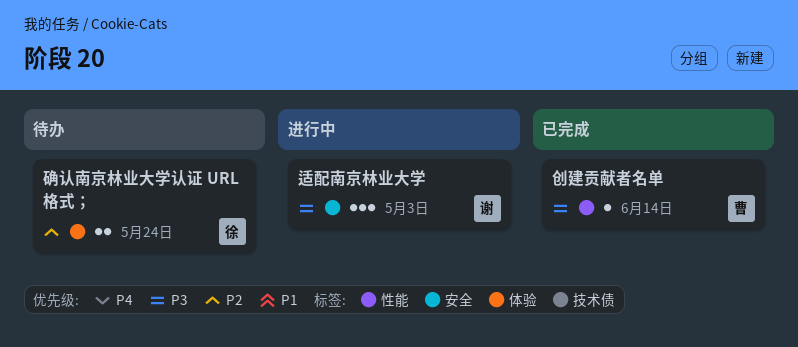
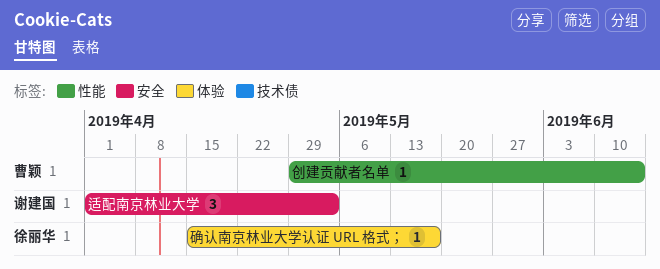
确认南京林业大学认证 URL 格式；, estimate: 2 -> 1
确认南京林业大学认证 URL 格式；, due: May 24 -> May 17

